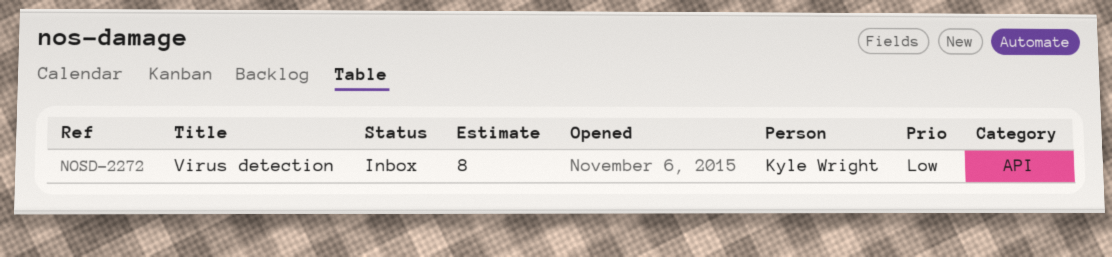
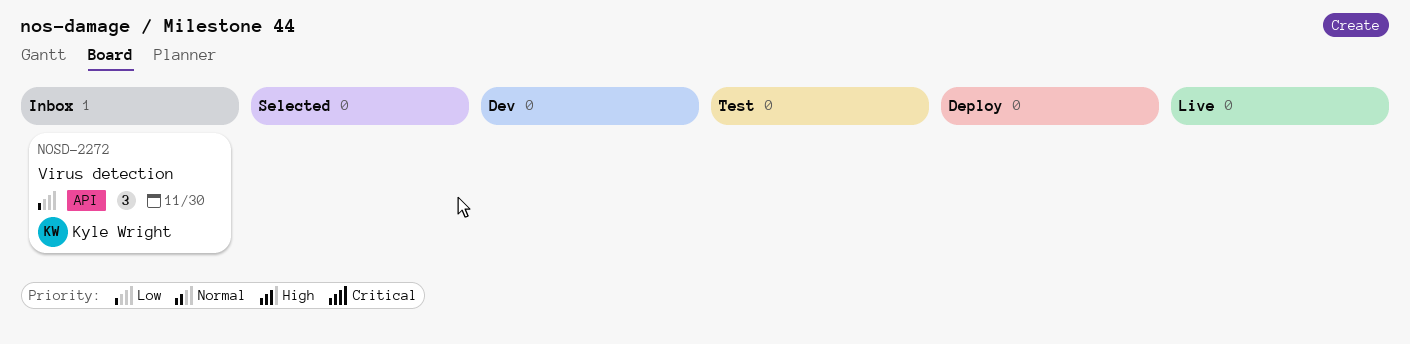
NOSD-2272, estimate: 8 -> 3

